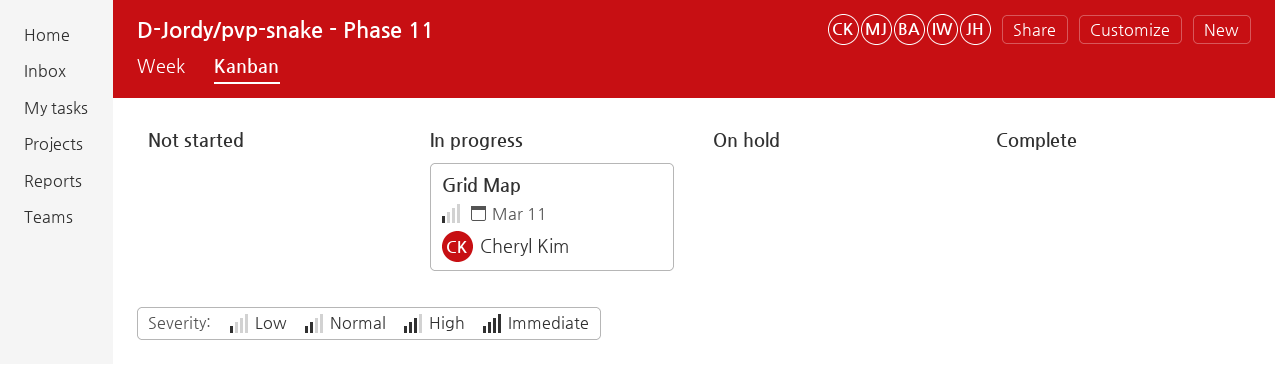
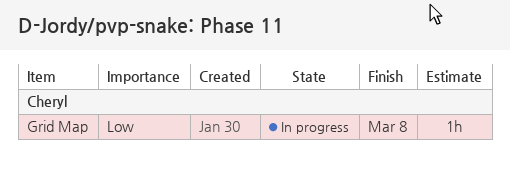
Grid Map, due: Mar 11 -> Mar 8

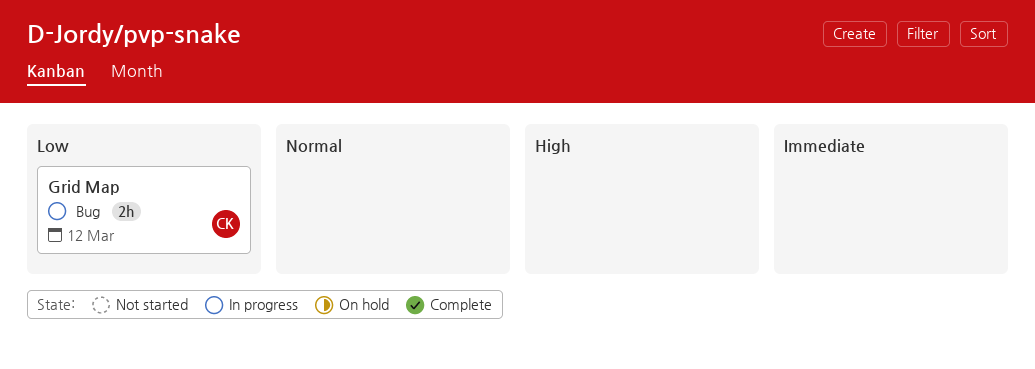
Grid Map, estimate: 1h -> 2h
Grid Map, due: Mar 8 -> Mar 12

